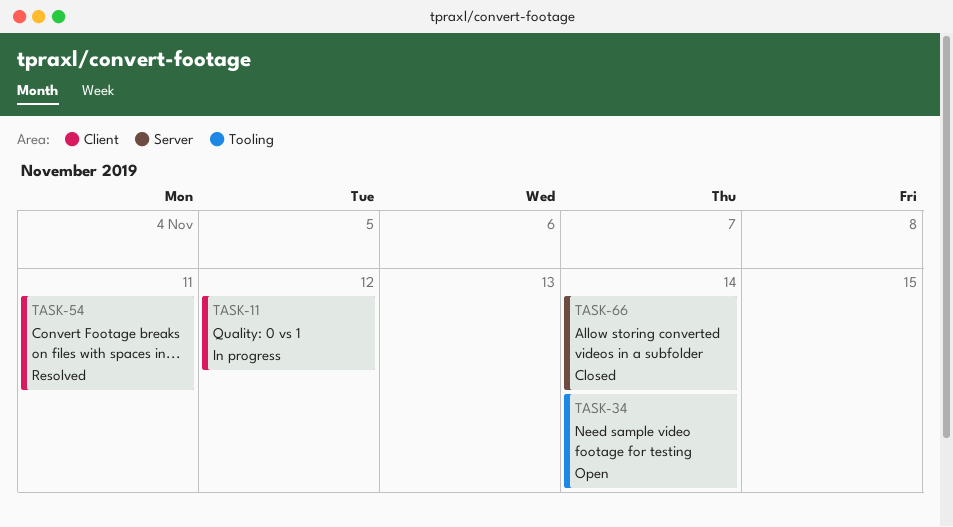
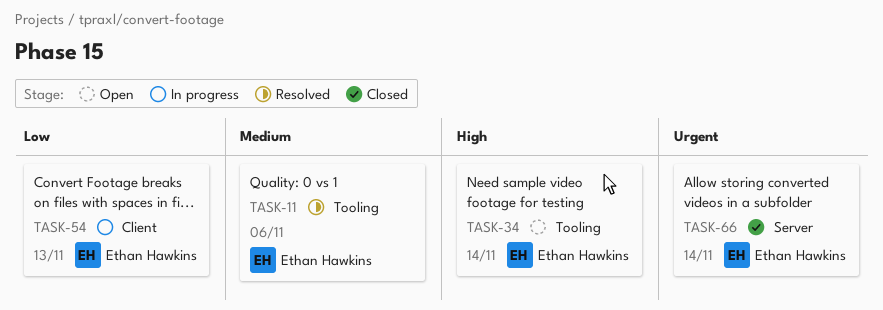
TASK-11, status: In progress -> Resolved
TASK-11, label: Client -> Tooling
TASK-11, due: Nov 12 -> Nov 6
TASK-54, status: Resolved -> In progress
TASK-54, due: Nov 11 -> Nov 13

